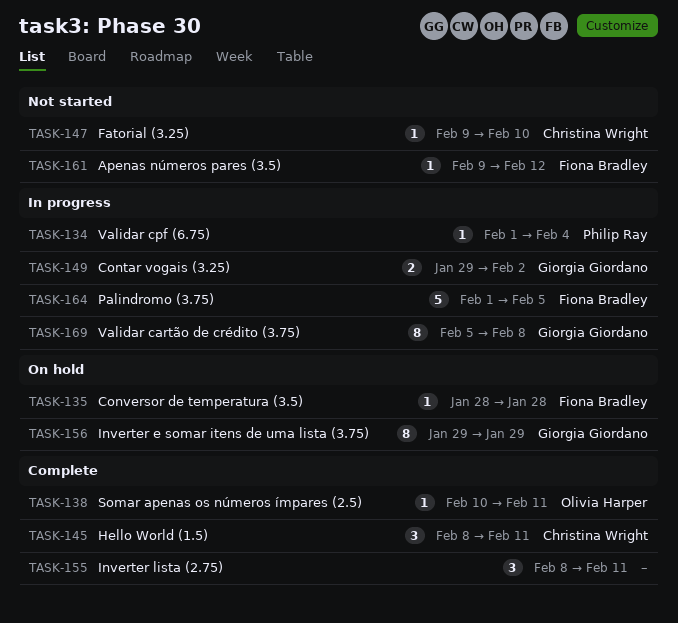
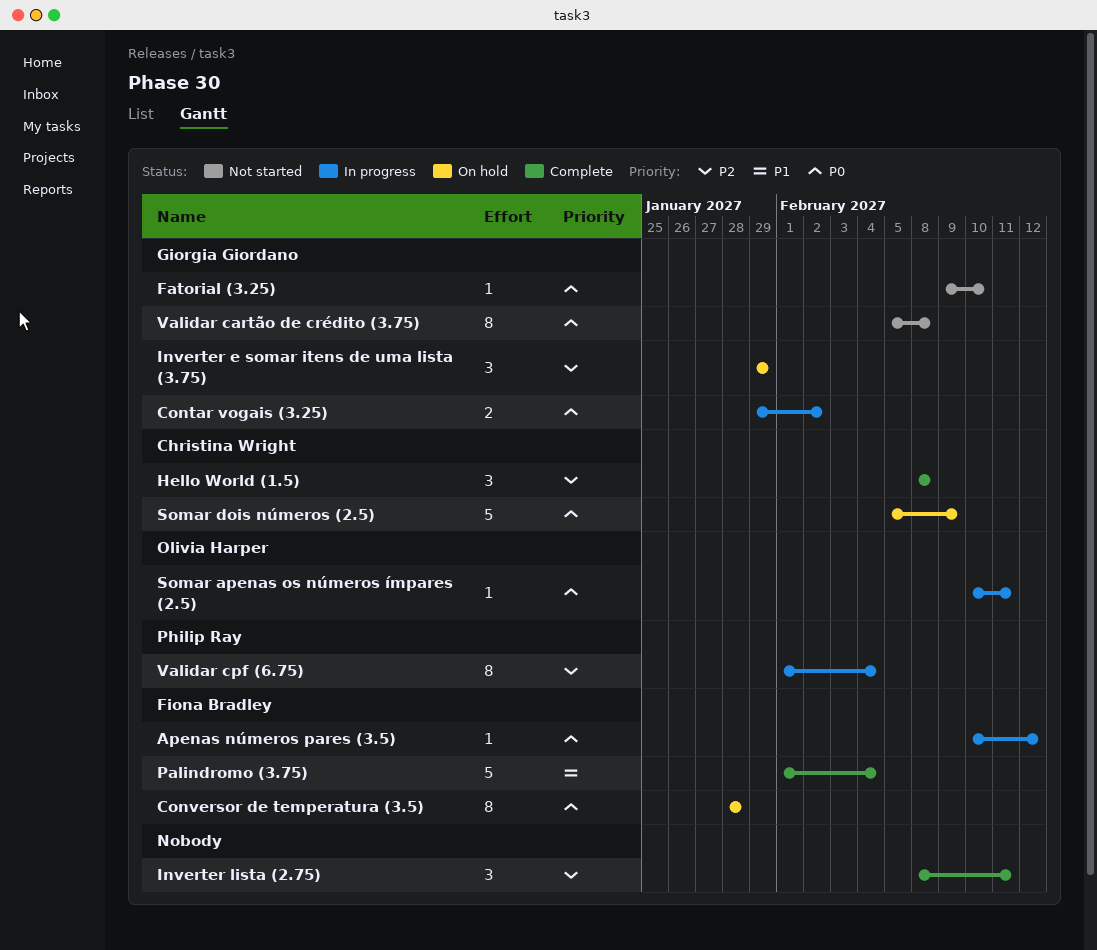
Apenas números pares (3.5), status: Not started -> In progress
Apenas números pares (3.5), start: Feb 9 -> Feb 10
Conversor de temperatura (3.5), estimate: 1 -> 8
Fatorial (3.25), owner: Christina Wright -> Giorgia Giordano
Hello World (1.5), due: Feb 11 -> Feb 8
Inverter e somar itens de uma lista (3.75), estimate: 8 -> 3
Palindromo (3.75), status: In progress -> Complete
Palindromo (3.75), due: Feb 5 -> Feb 4
Somar apenas os números ímpares (2.5), status: Complete -> In progress
Somar dois números (2.5): none -> present
Validar cartão de crédito (3.75), status: In progress -> Not started
Validar cpf (6.75), estimate: 1 -> 8

